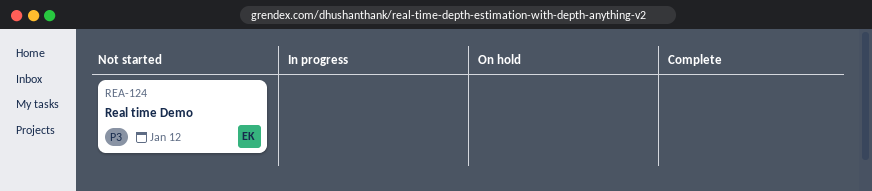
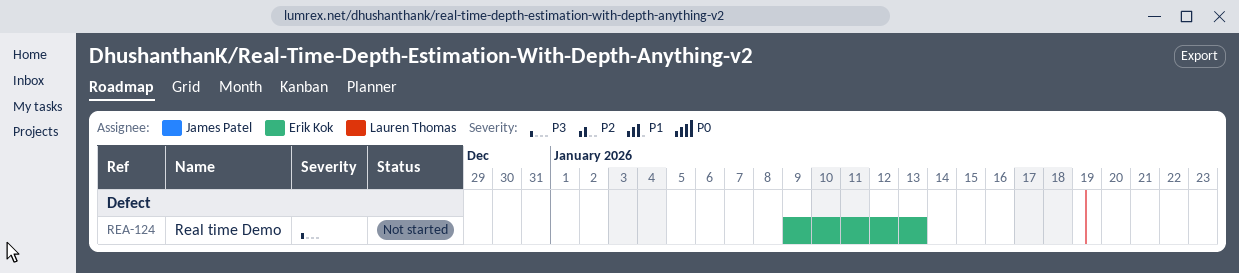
REA-124, due: Jan 12 -> Jan 13

